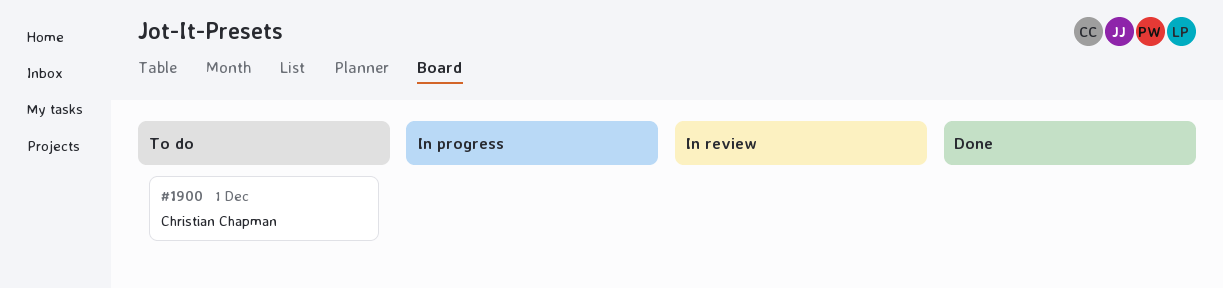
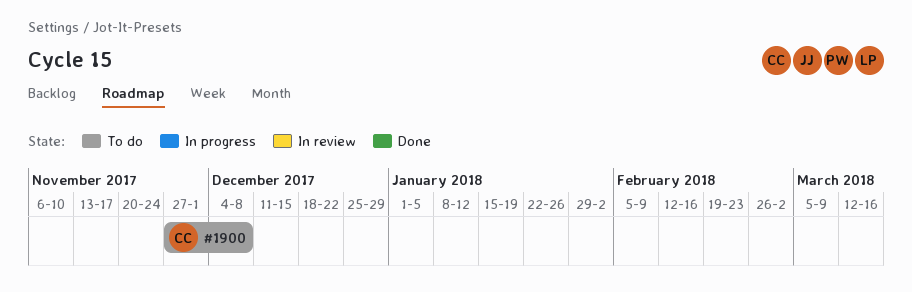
#1900, due: Dec 1 -> Dec 8

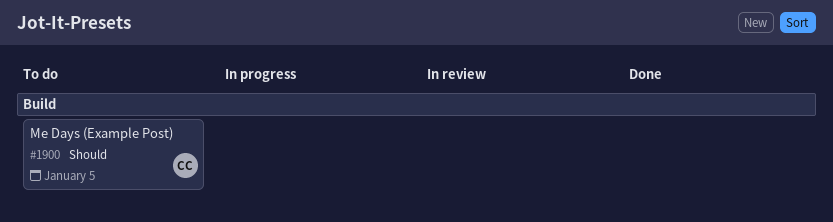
#1900, due: Dec 8 -> Jan 5

